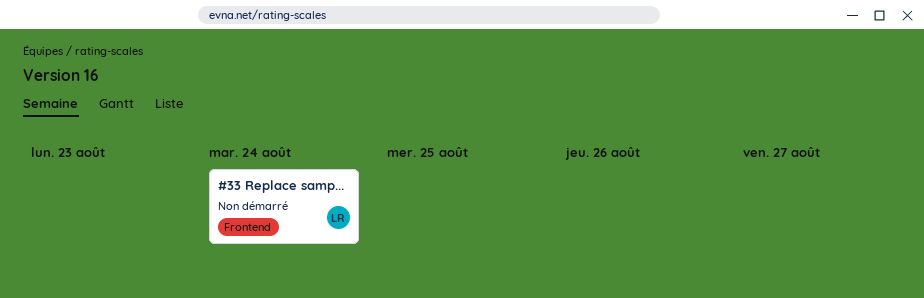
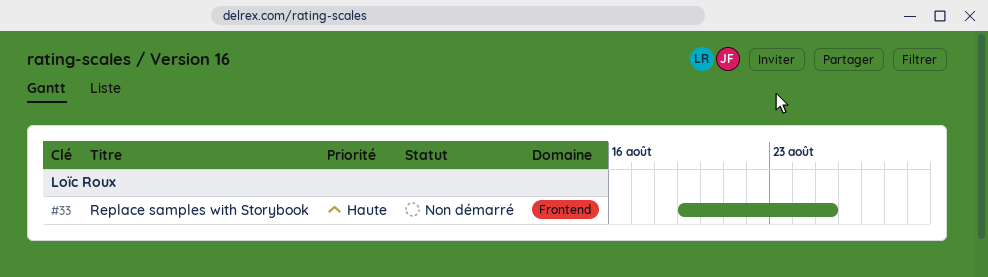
#33, due: Aug 24 -> Aug 25

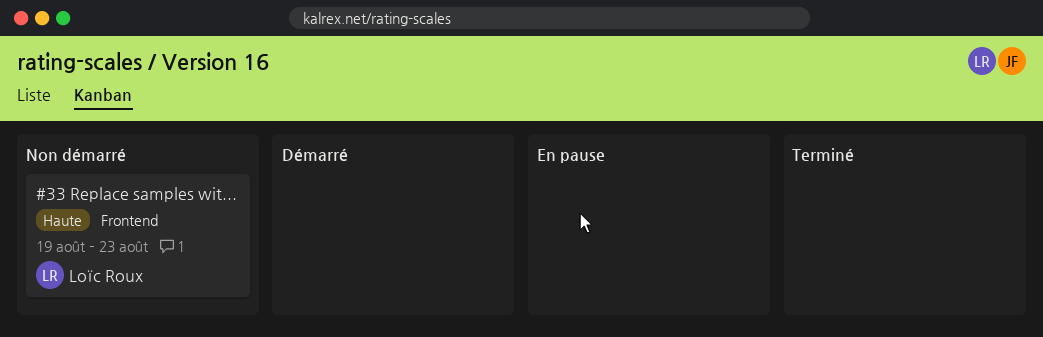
#33, due: Aug 25 -> Aug 23

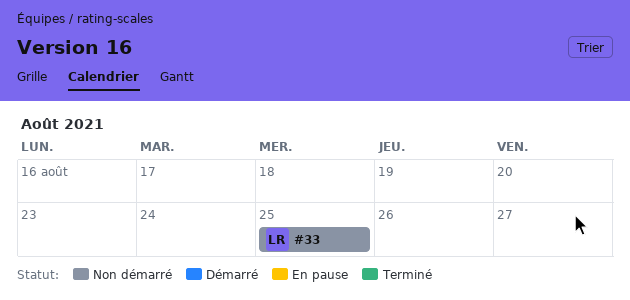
#33, start: Aug 19 -> Aug 25
#33, due: Aug 23 -> Aug 25

